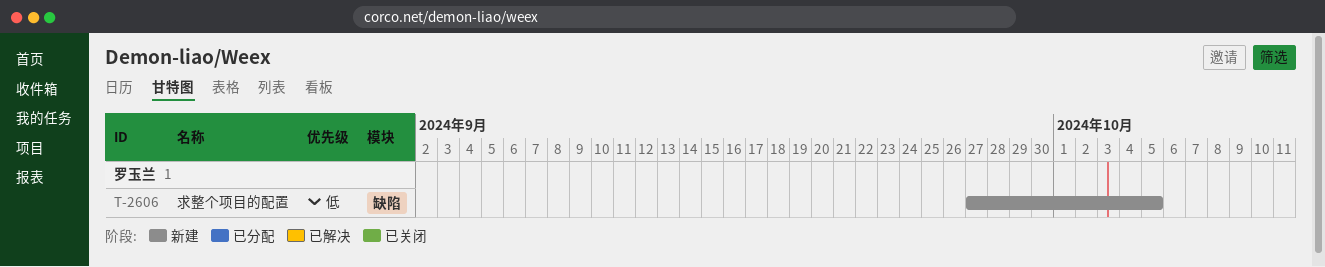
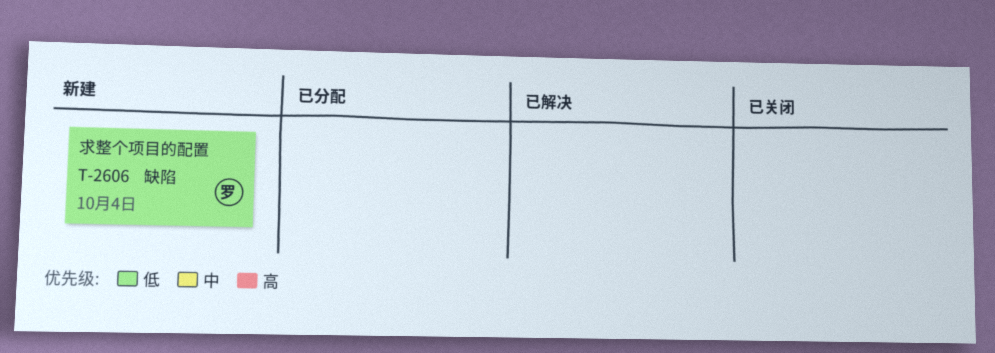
T-2606, due: Oct 5 -> Oct 4

